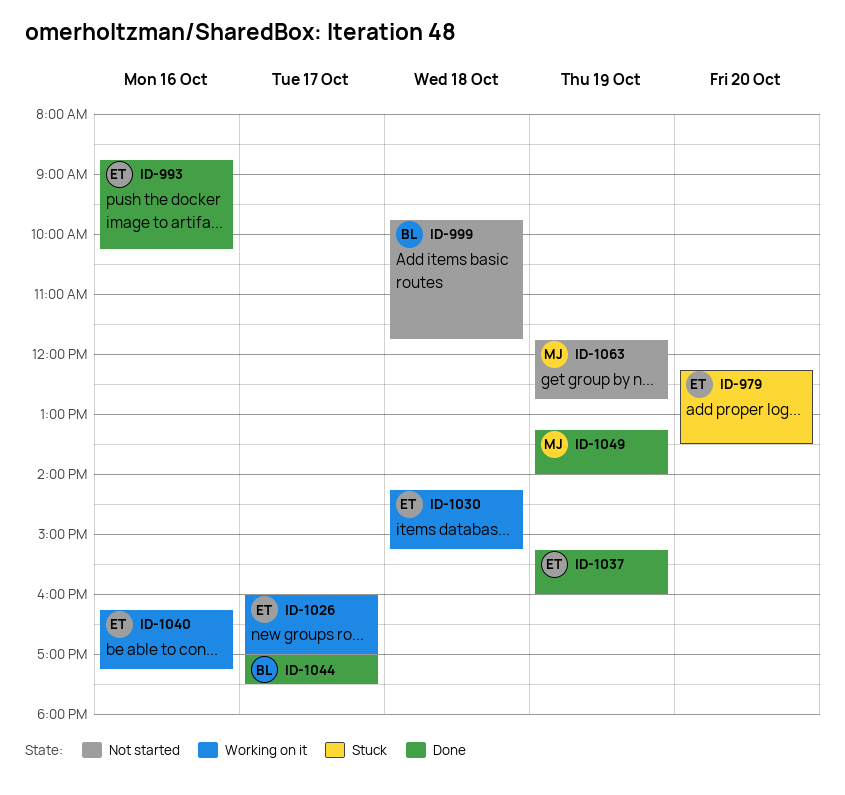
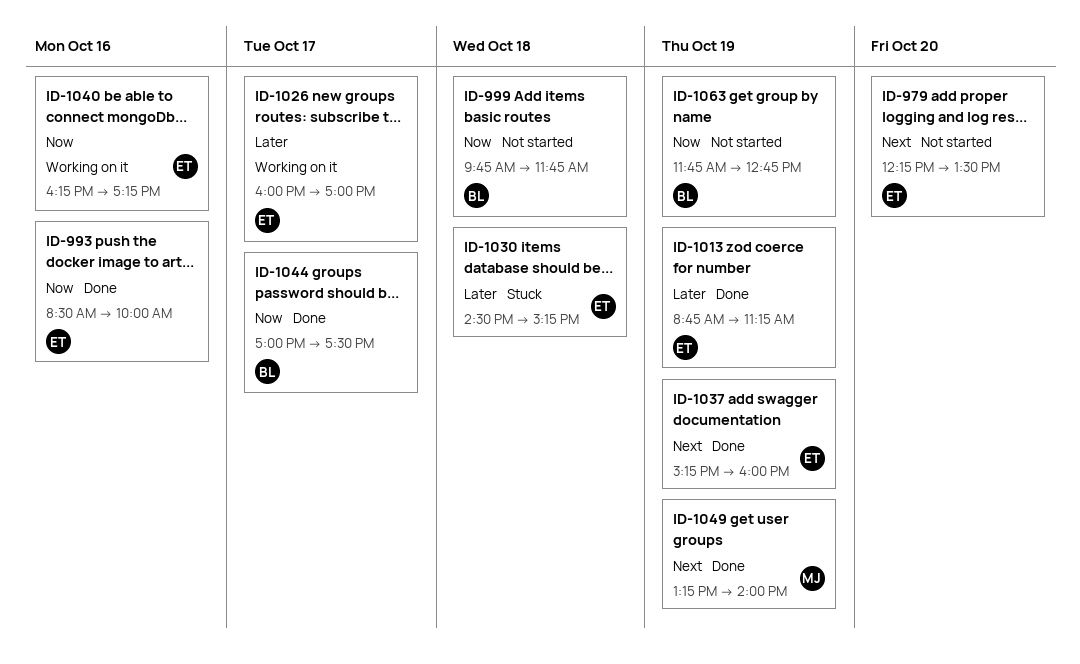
ID-979, status: Stuck -> Not started
ID-993, begins: 08:45 -> 08:30
ID-993, ends: 10:15 -> 10:00
ID-1013: none -> present
ID-1030, status: Working on it -> Stuck
ID-1030, begins: 14:15 -> 14:30
ID-1063, owner: MJ -> BL

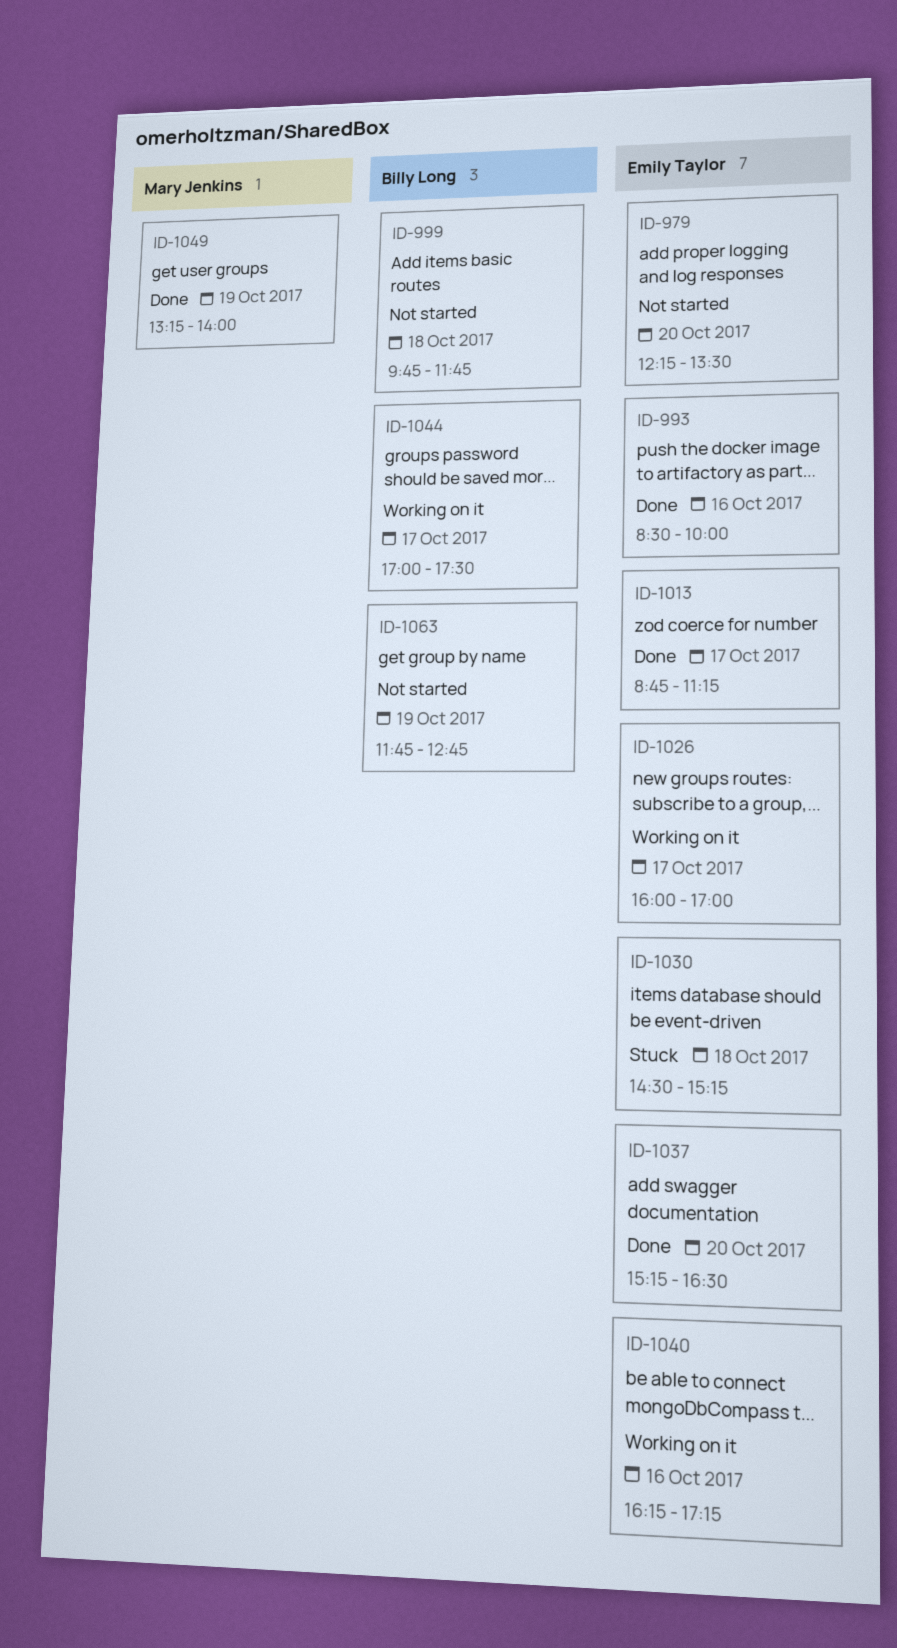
ID-1013, day: Oct 19 -> Oct 17
ID-1037, day: Oct 19 -> Oct 20
ID-1037, ends: 16:00 -> 16:30
ID-1044, status: Done -> Working on it

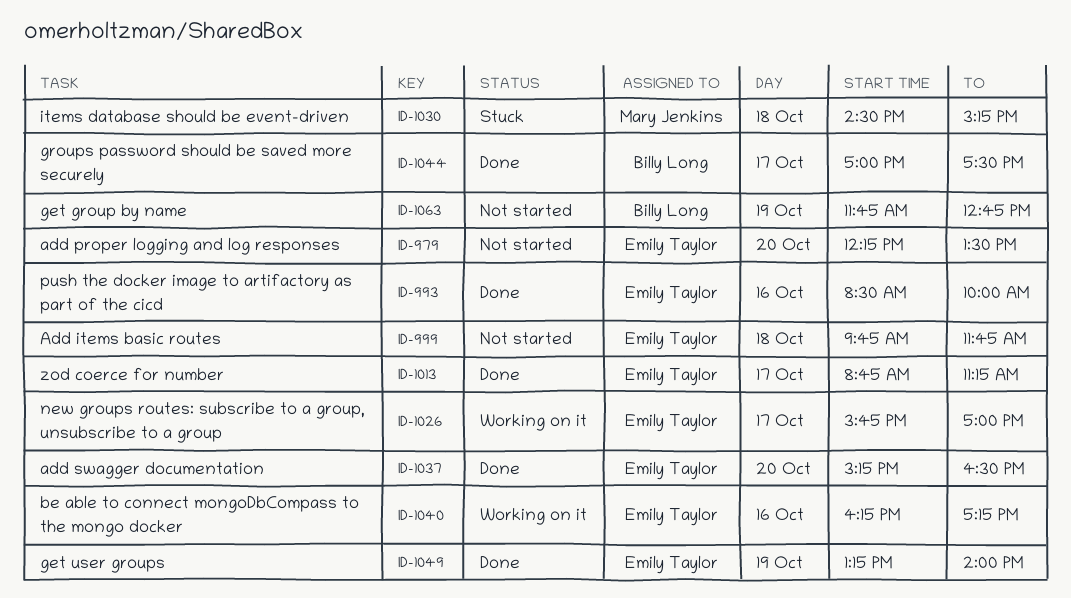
ID-999, owner: Billy Long -> Emily Taylor
ID-1026, begins: 16:00 -> 15:45
ID-1030, owner: Emily Taylor -> Mary Jenkins
ID-1044, status: Working on it -> Done
ID-1049, owner: Mary Jenkins -> Emily Taylor

